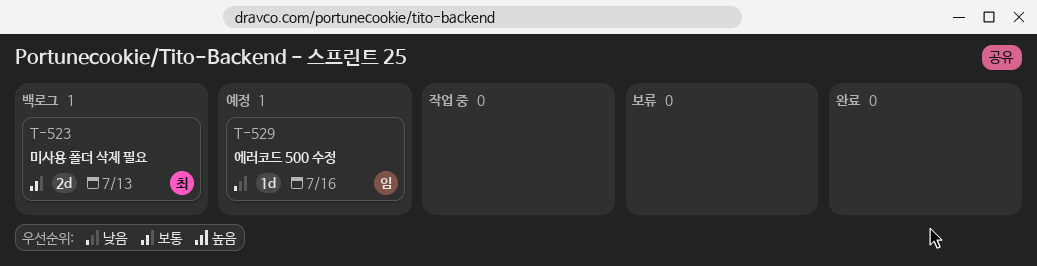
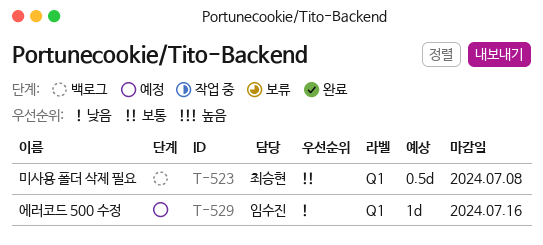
T-523, estimate: 2d -> 0.5d
T-523, due: Jul 13 -> Jul 8

